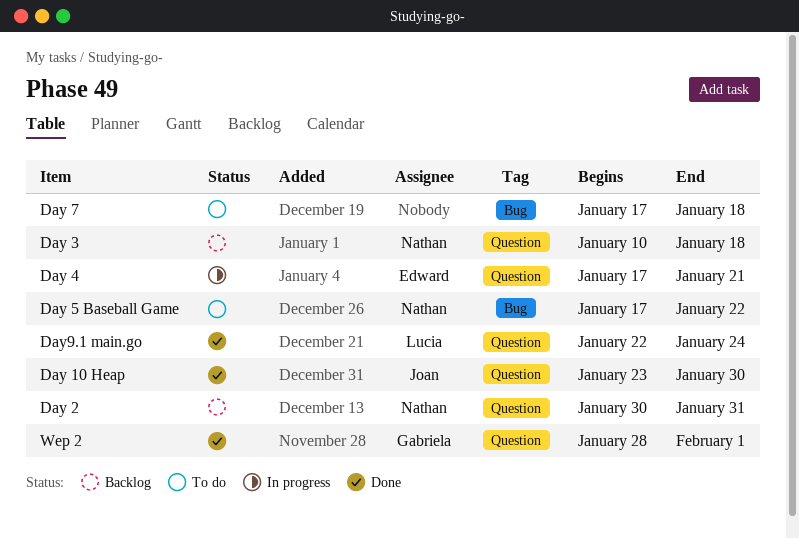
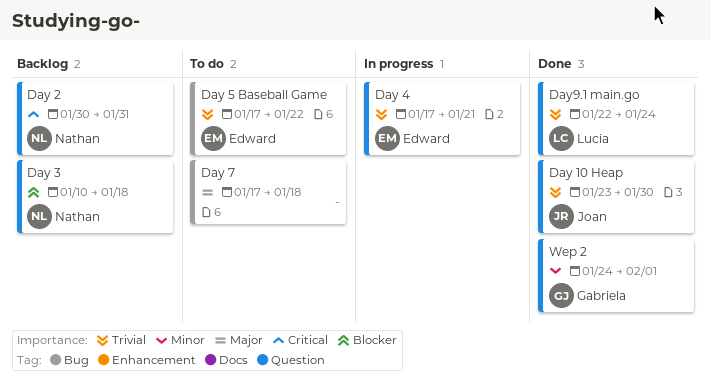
Day 5 Baseball Game, owner: Nathan -> Edward
Wep 2, start: Jan 28 -> Jan 24

